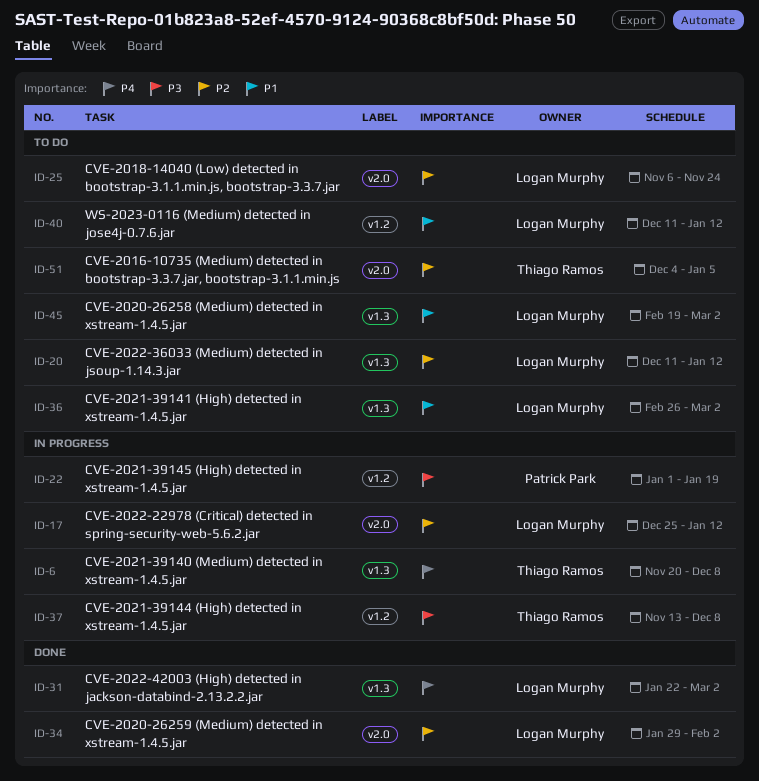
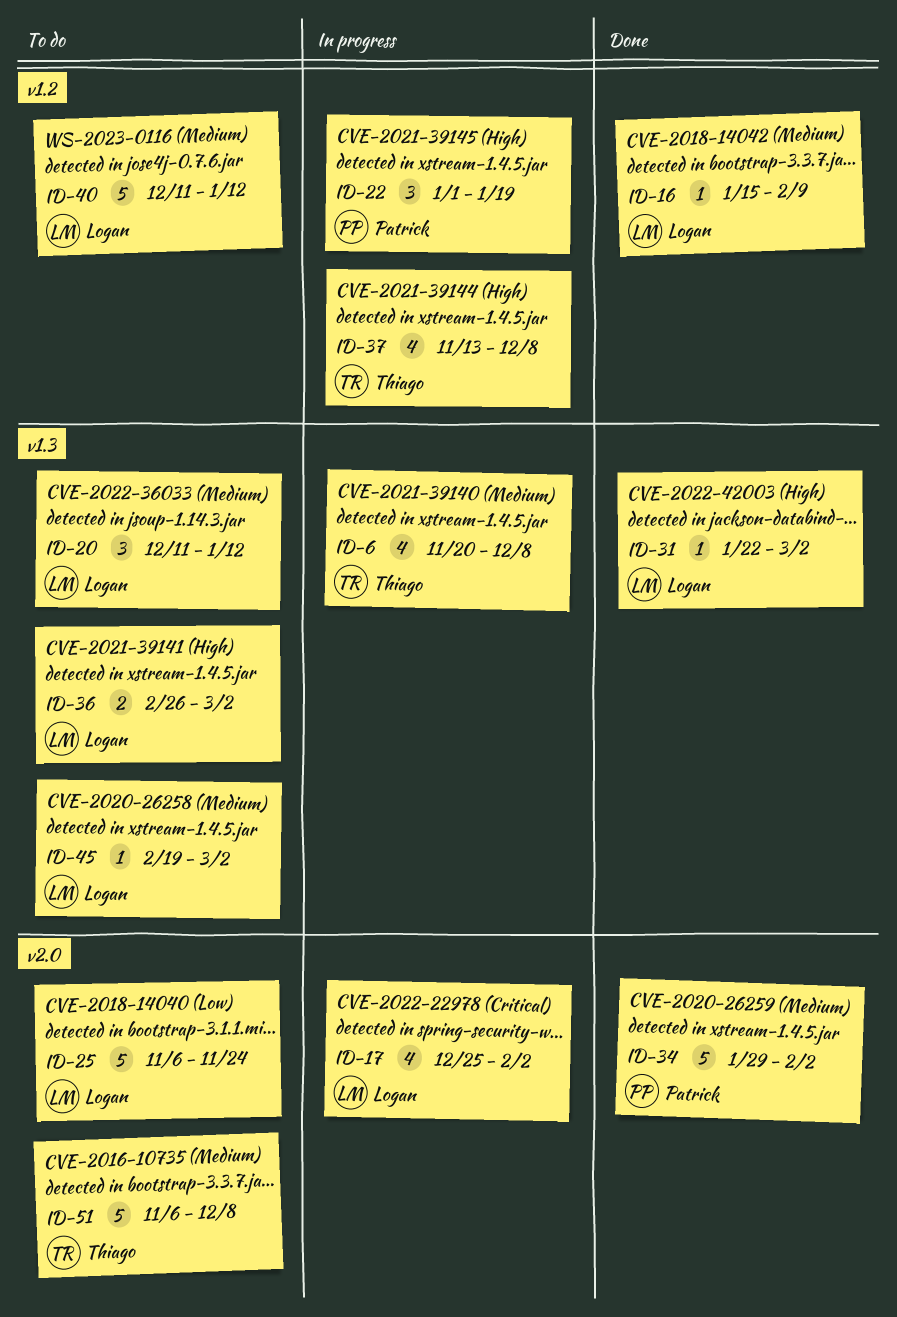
ID-16: none -> present
ID-17, due: Jan 12 -> Feb 2
ID-34, owner: Logan Murphy -> Patrick Park
ID-51, start: Dec 4 -> Nov 6
ID-51, due: Jan 5 -> Dec 8

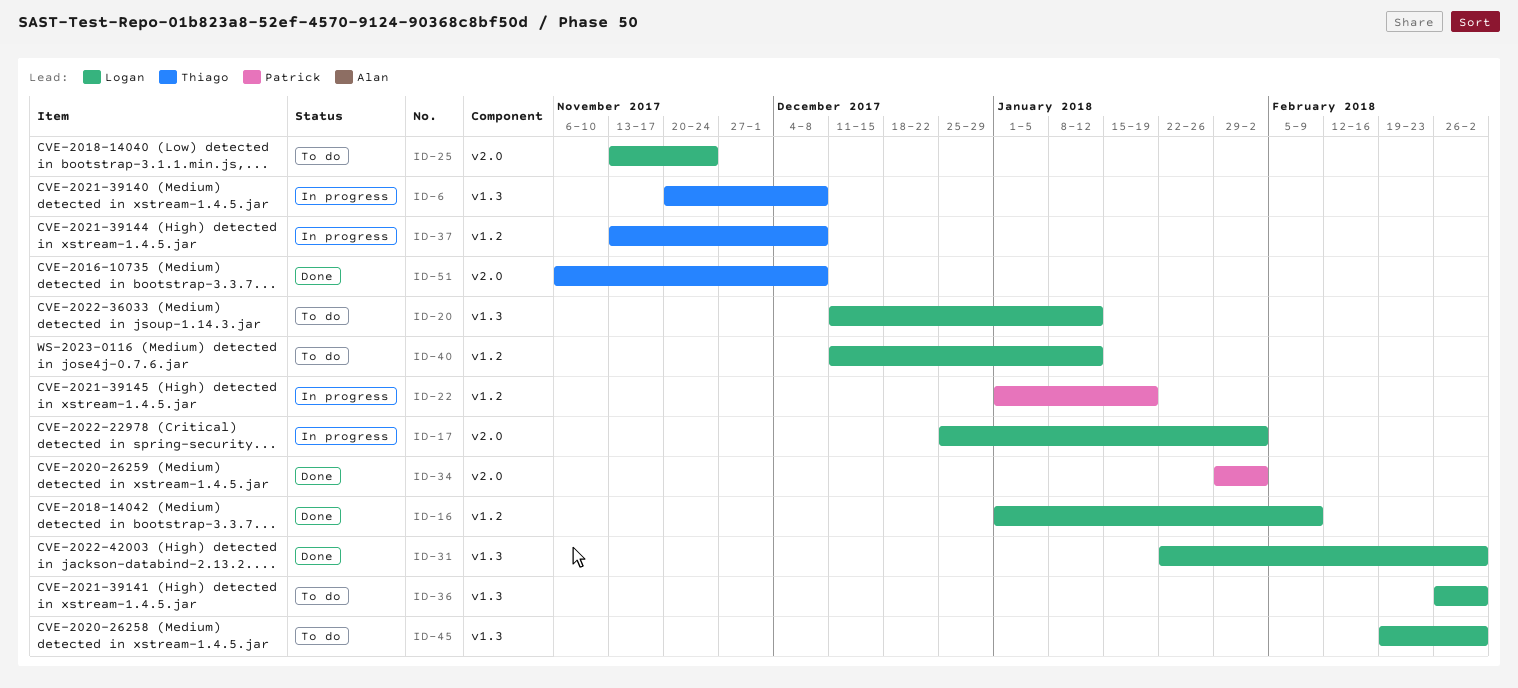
ID-16, start: Jan 15 -> Jan 1
ID-25, start: Nov 6 -> Nov 13
ID-51, status: To do -> Done

